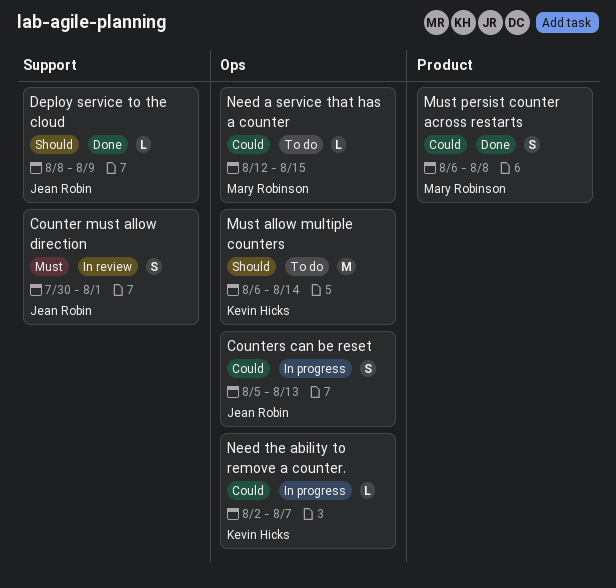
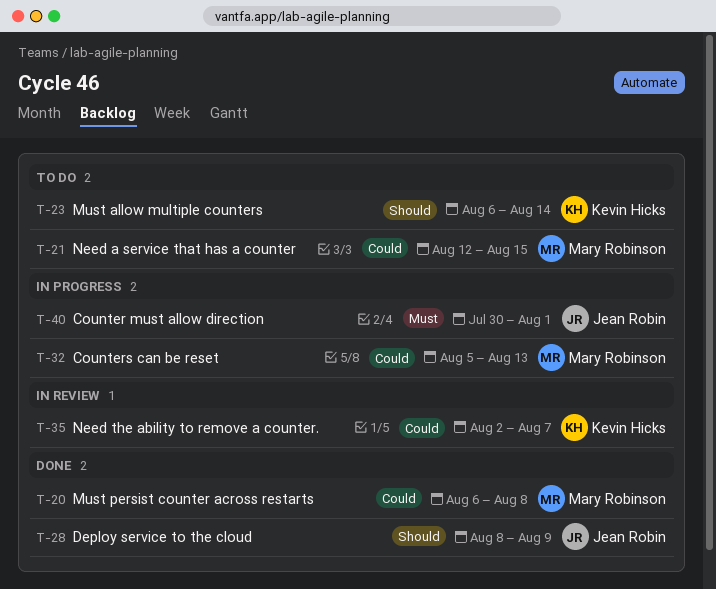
Counter must allow direction, status: In review -> In progress
Counters can be reset, owner: Jean Robin -> Mary Robinson
Need the ability to remove a counter., status: In progress -> In review

